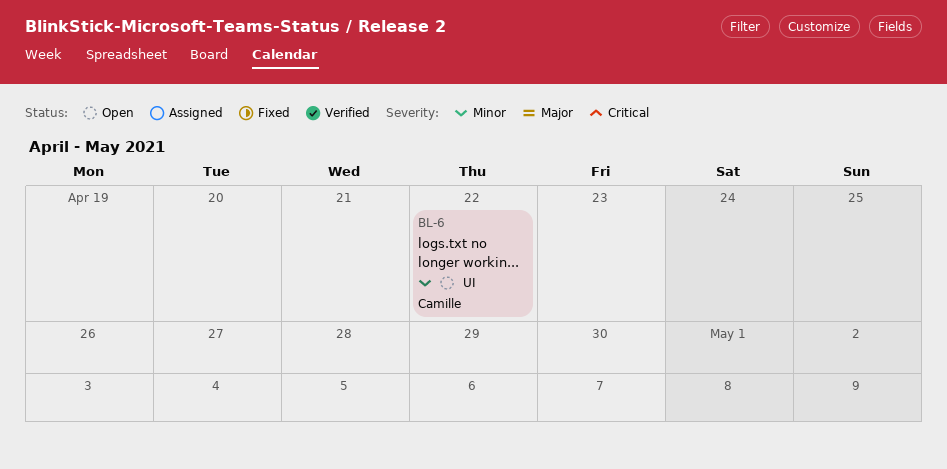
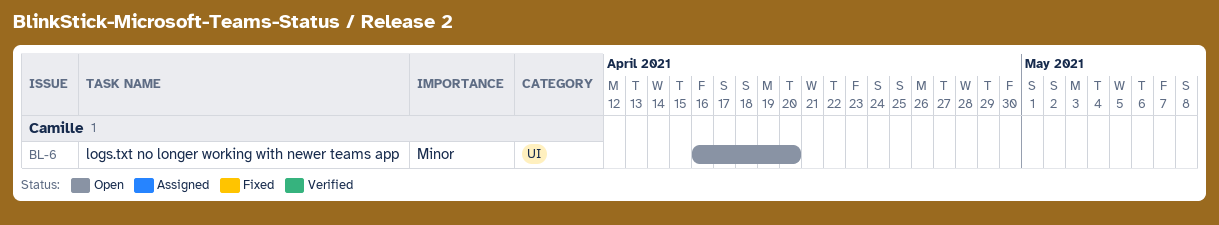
BL-6, due: Apr 22 -> Apr 20

